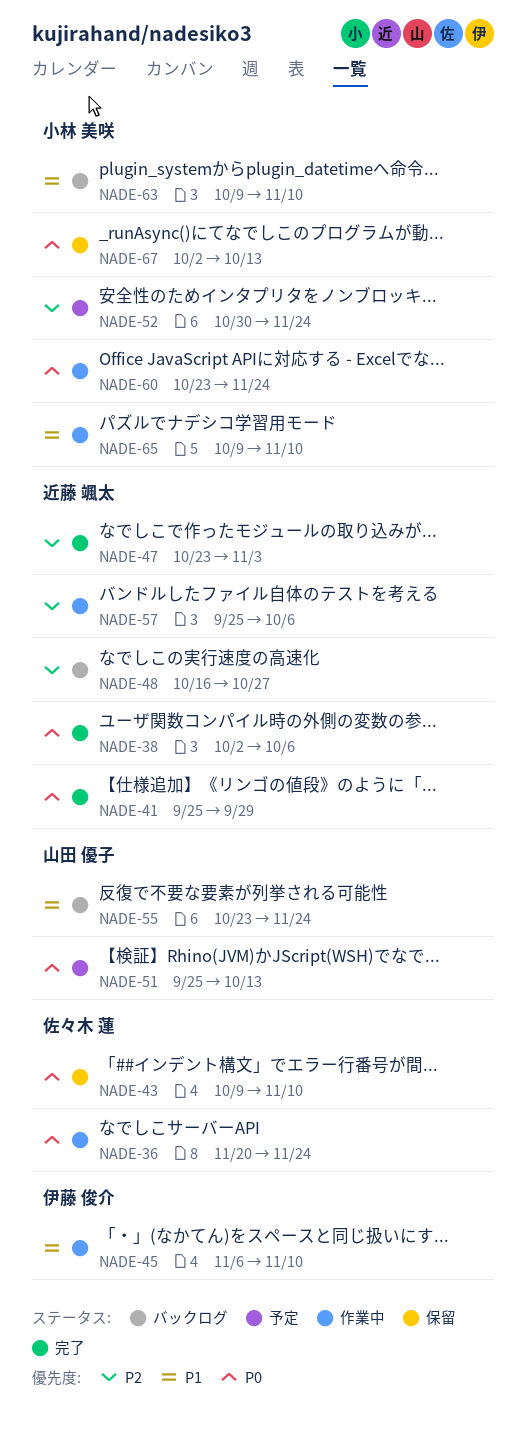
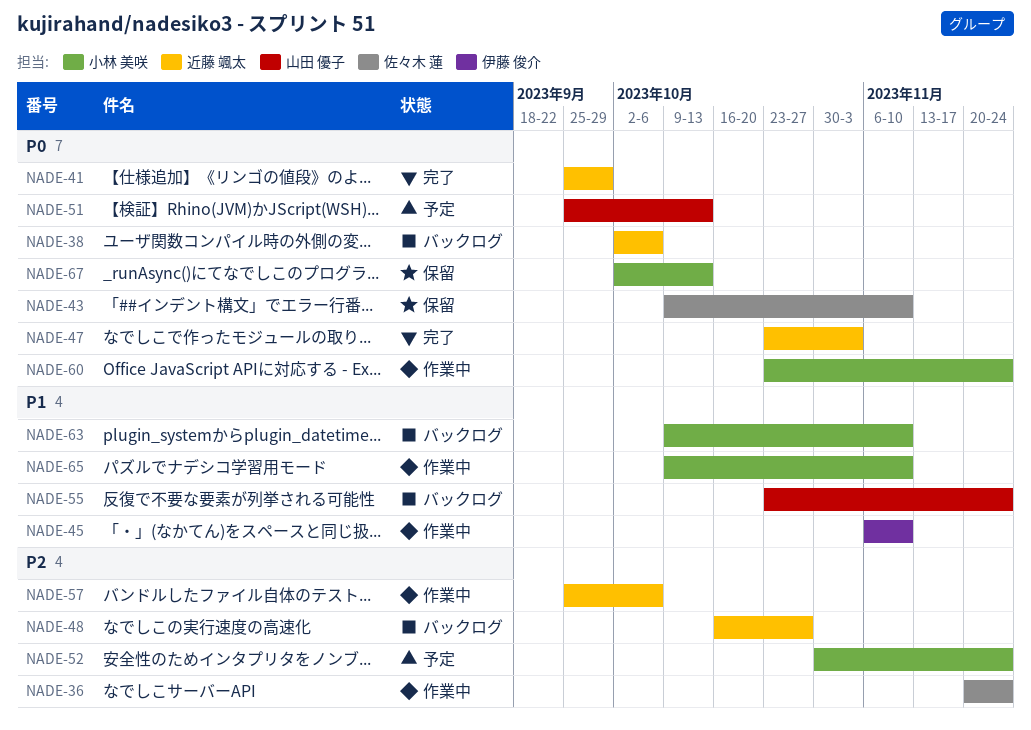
NADE-36, priority: P0 -> P2
NADE-38, status: 完了 -> バックログ
NADE-47, priority: P2 -> P0

